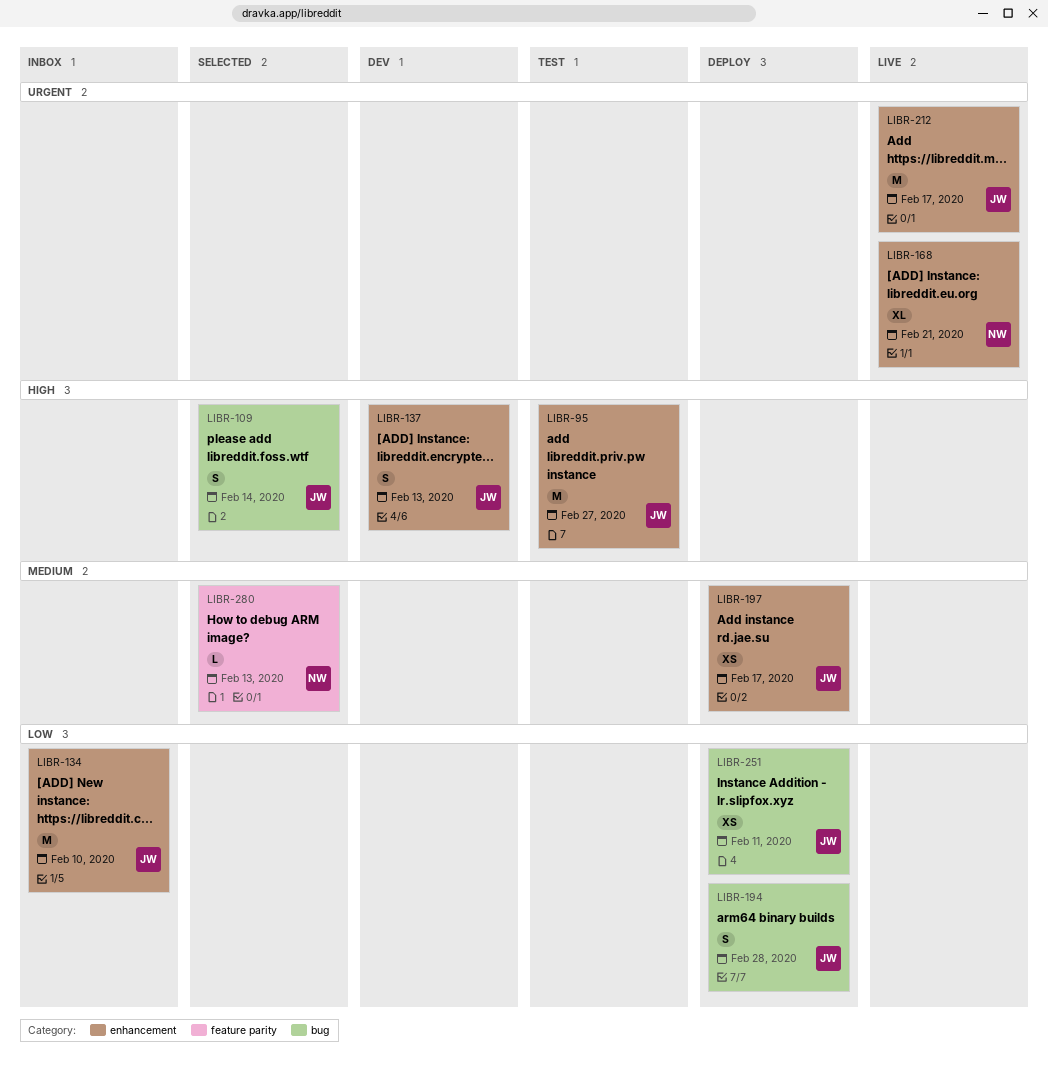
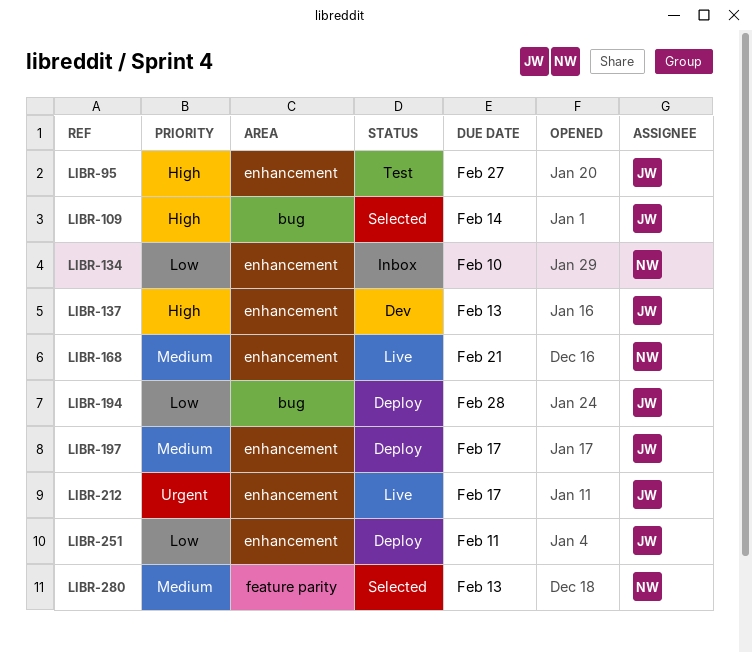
LIBR-134, owner: JW -> NW
LIBR-168, priority: Urgent -> Medium
LIBR-251, label: bug -> enhancement

